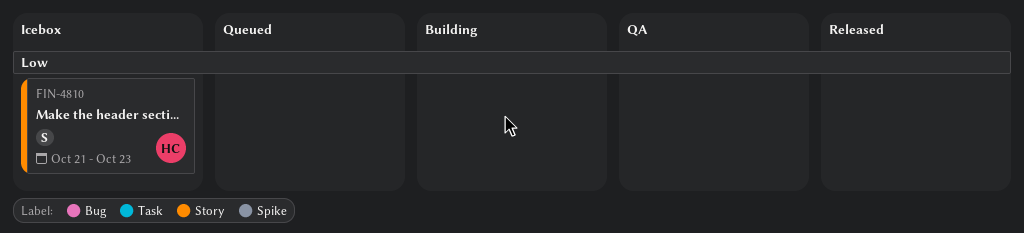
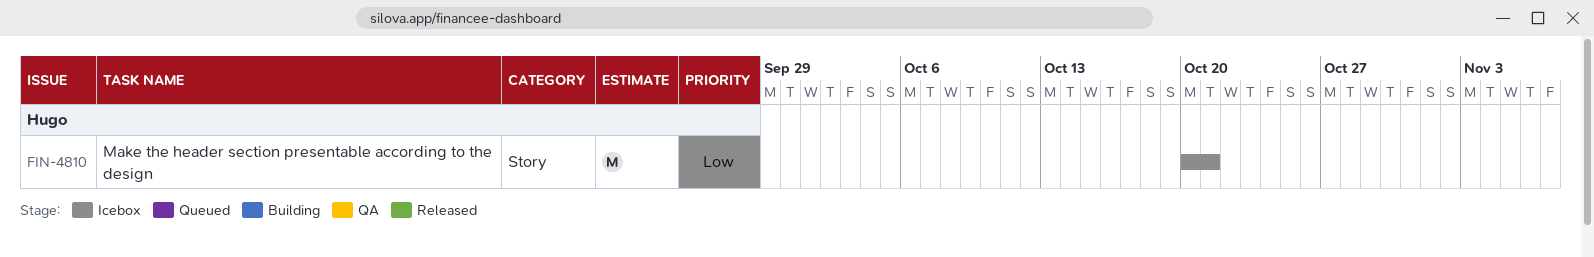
FIN-4810, estimate: S -> M
FIN-4810, start: Oct 21 -> Oct 20
FIN-4810, due: Oct 23 -> Oct 21

